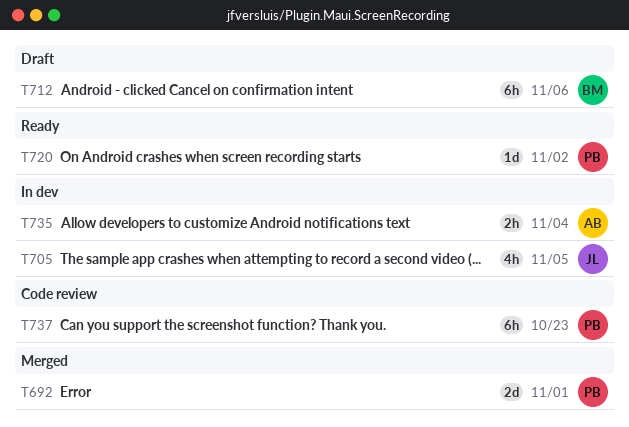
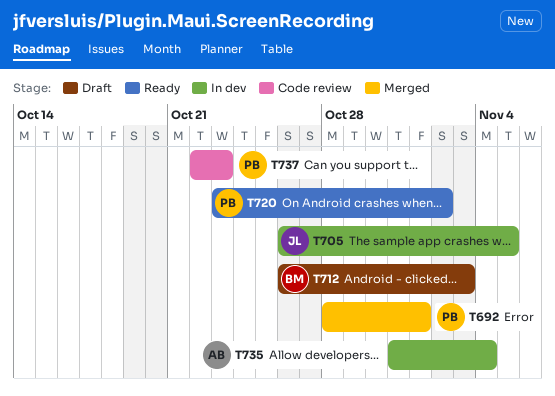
T712, due: Nov 6 -> Nov 3

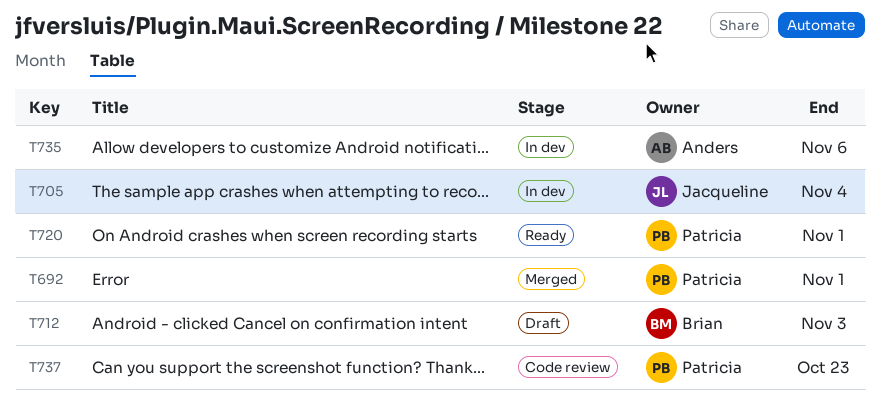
T705, due: Nov 5 -> Nov 4
T720, due: Nov 2 -> Nov 1
T735, due: Nov 4 -> Nov 6

